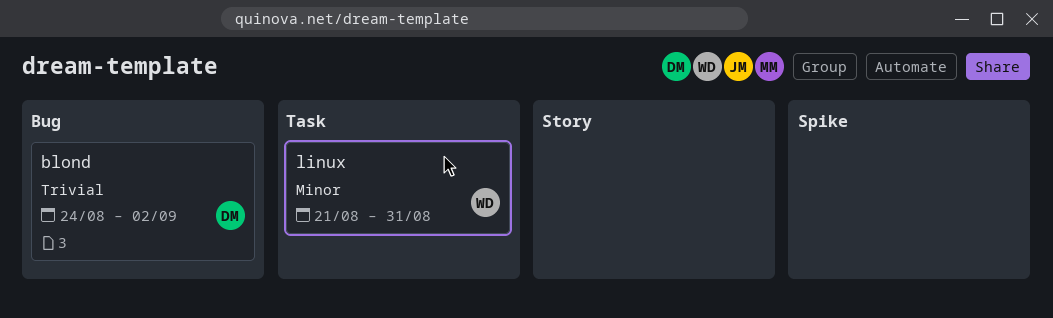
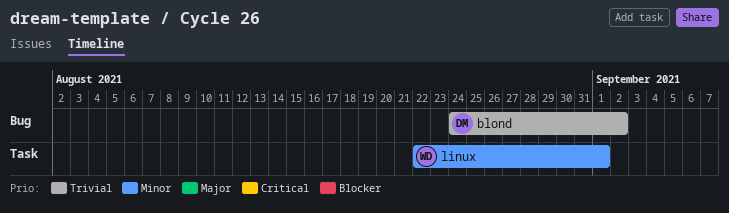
linux, start: Aug 21 -> Aug 22
linux, due: Aug 31 -> Sep 1

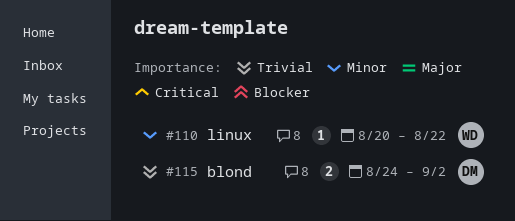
linux, start: Aug 22 -> Aug 20
linux, due: Sep 1 -> Aug 22

